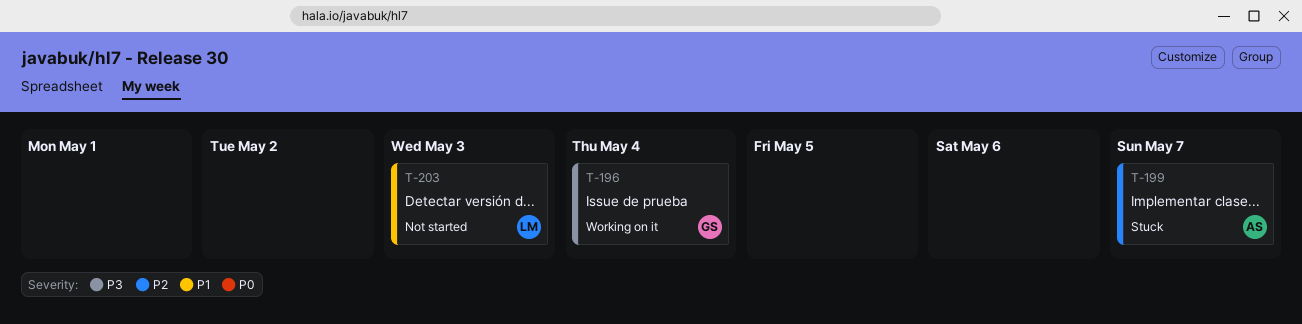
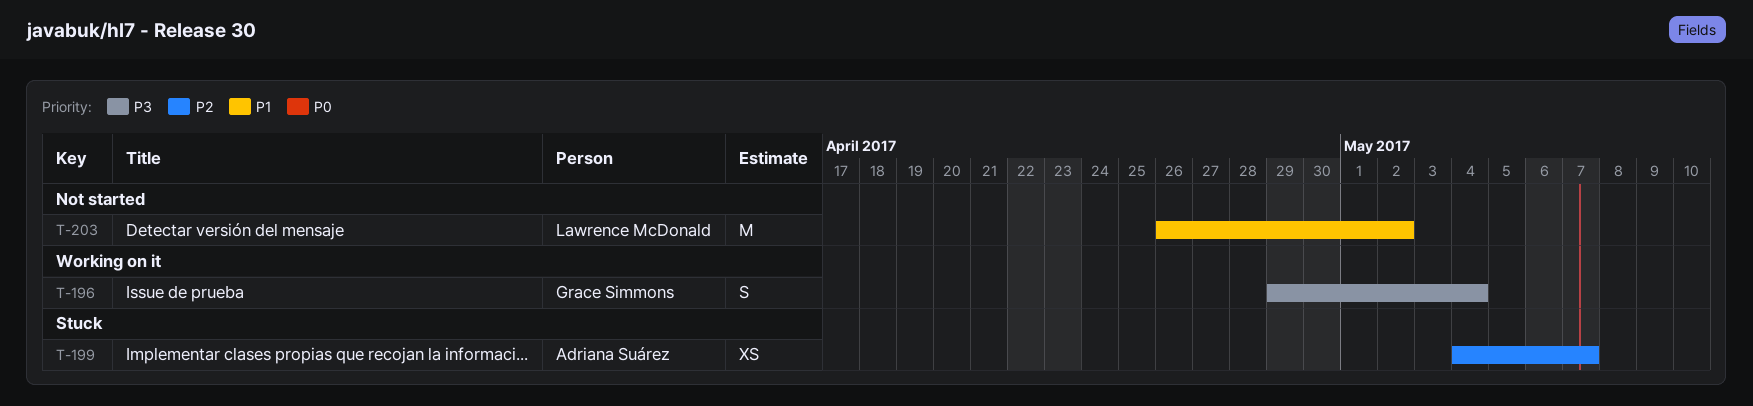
T-203, due: May 3 -> May 2

